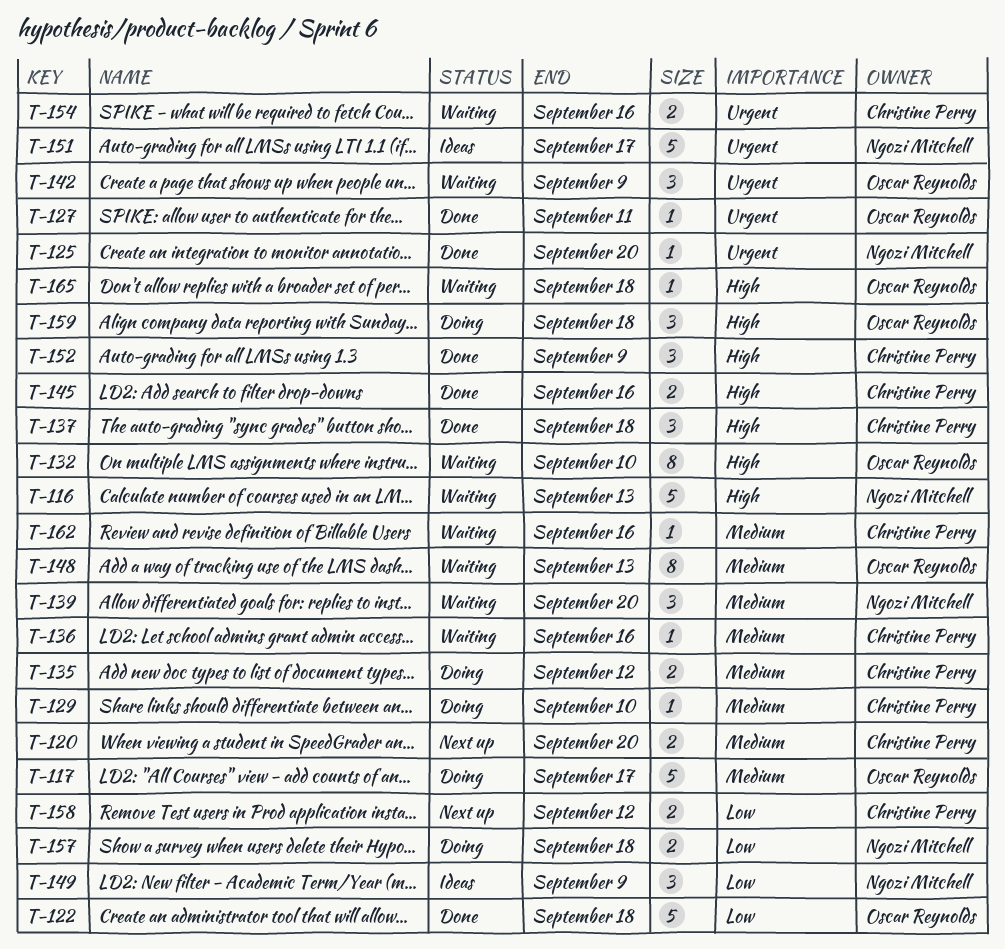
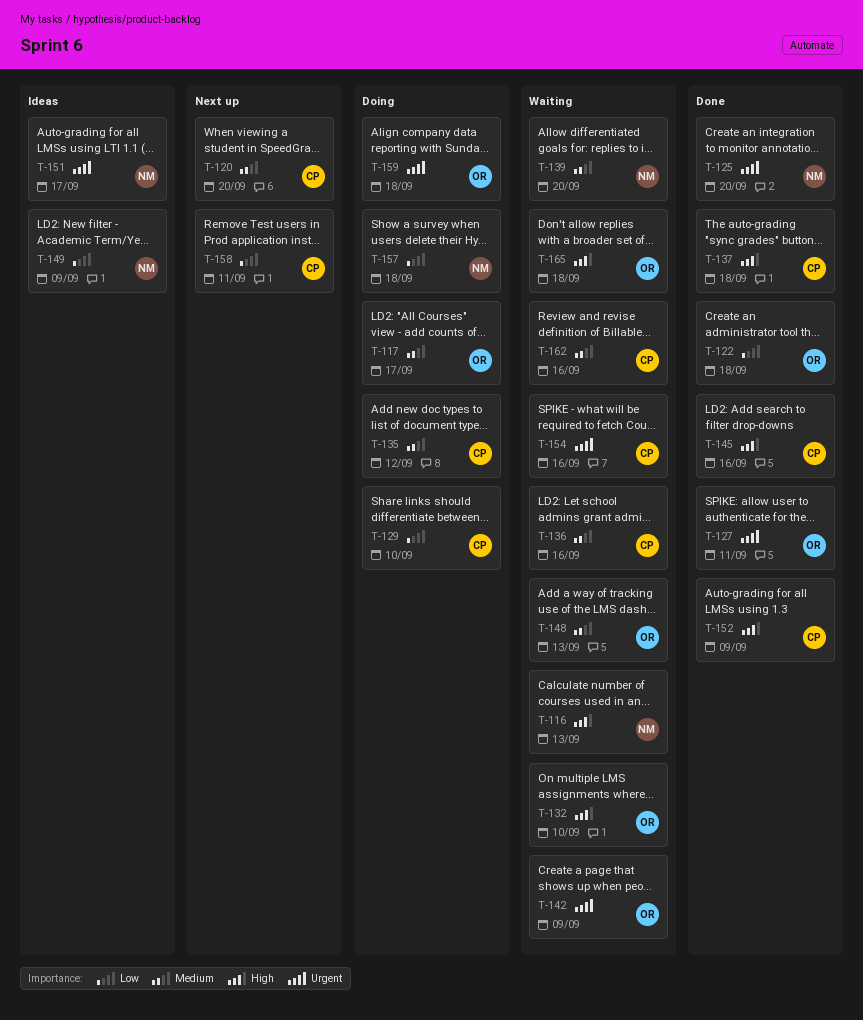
T-129, priority: Medium -> Low
T-158, due: Sep 12 -> Sep 11
T-159, priority: High -> Urgent

